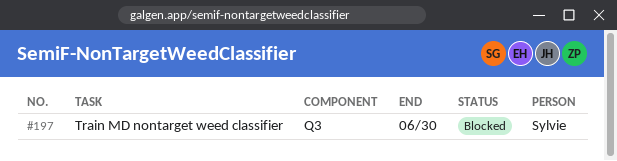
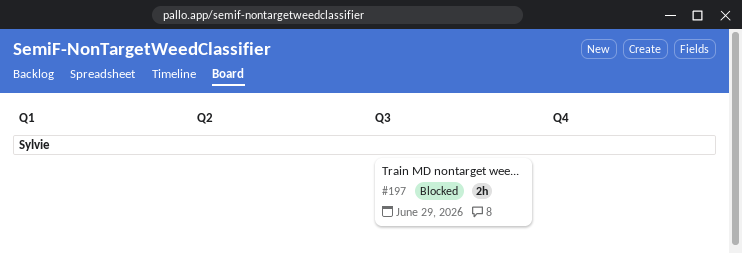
#197, due: Jun 30 -> Jun 29

